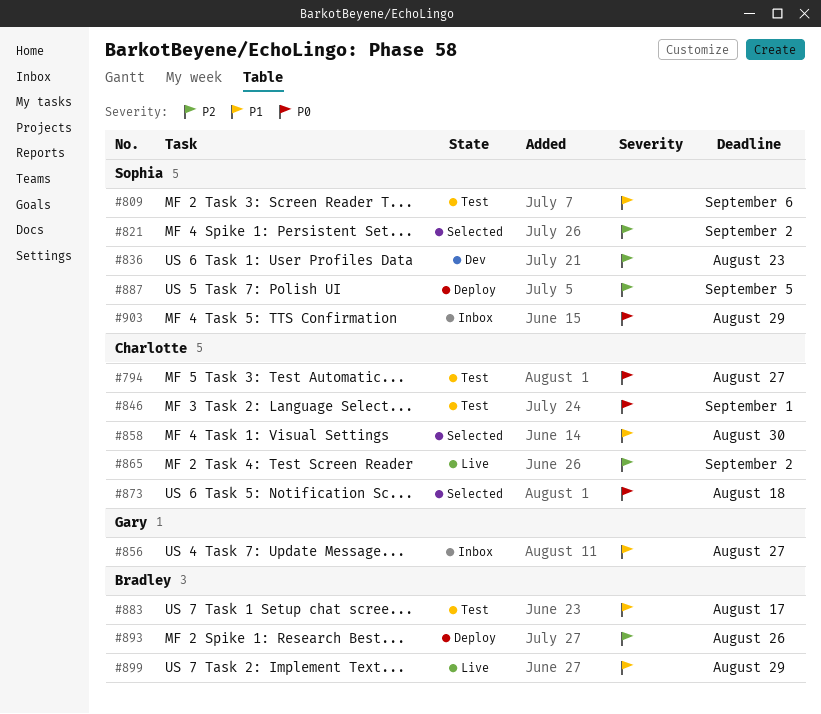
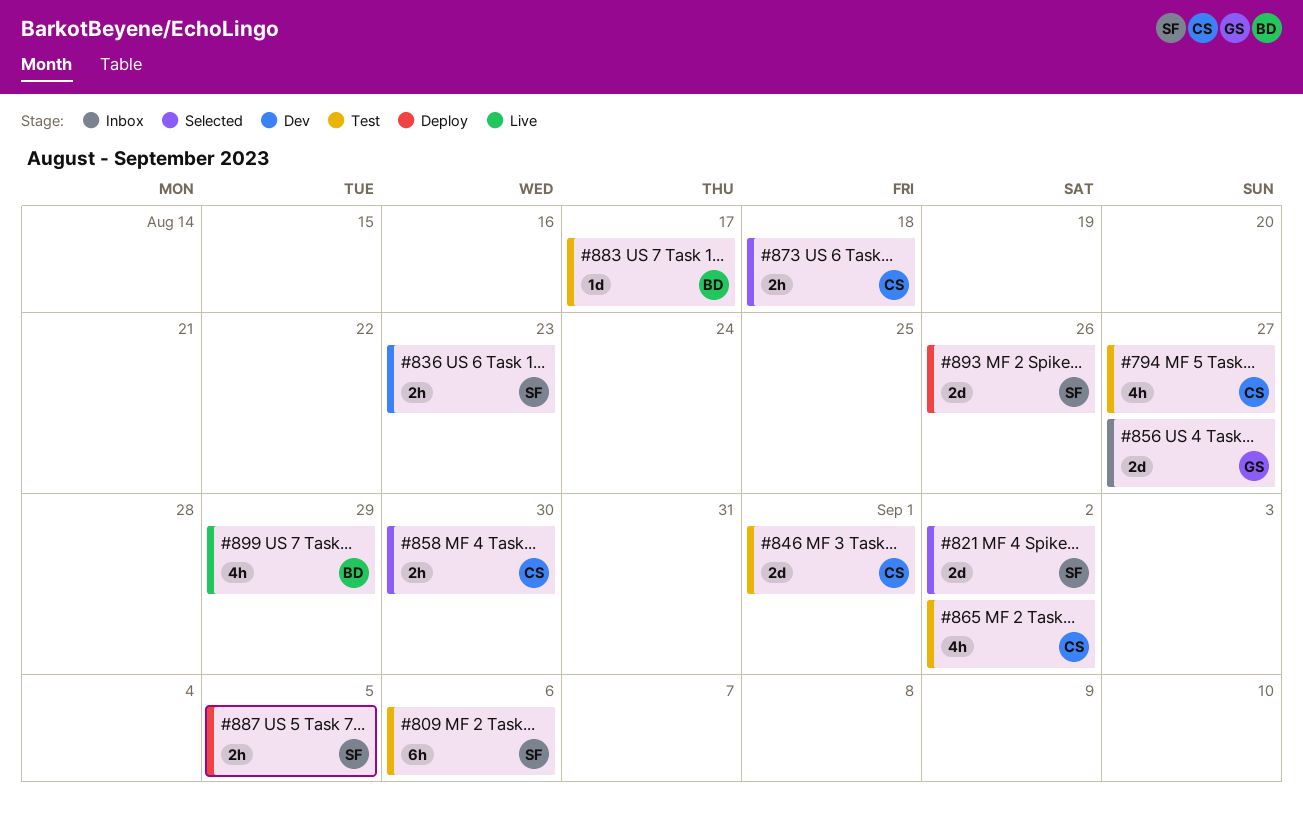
#865, status: Live -> Test
#893, owner: Bradley -> Sophia
#903: present -> none

